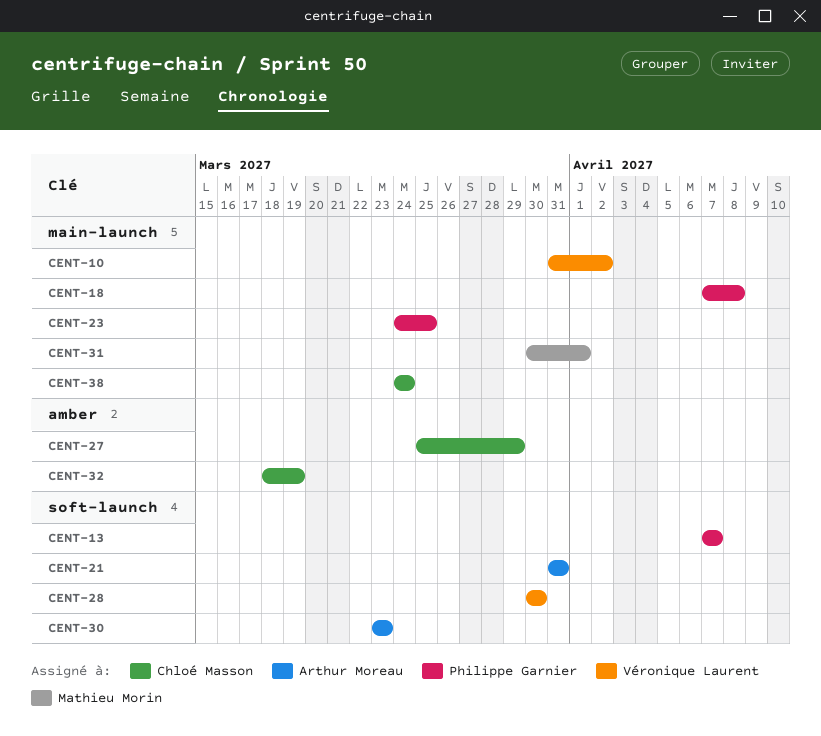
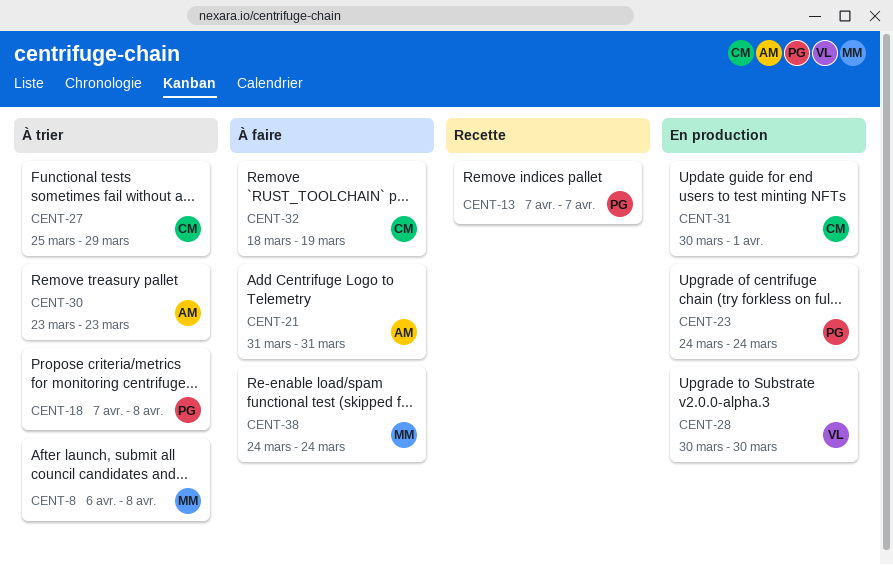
CENT-8: none -> present
CENT-10: present -> none
CENT-23, due: Mar 25 -> Mar 24
CENT-31, owner: Mathieu Morin -> Chloé Masson
CENT-38, owner: Chloé Masson -> Mathieu Morin

